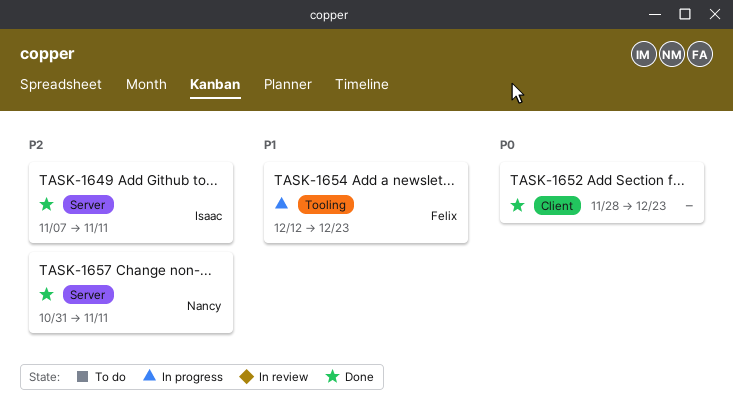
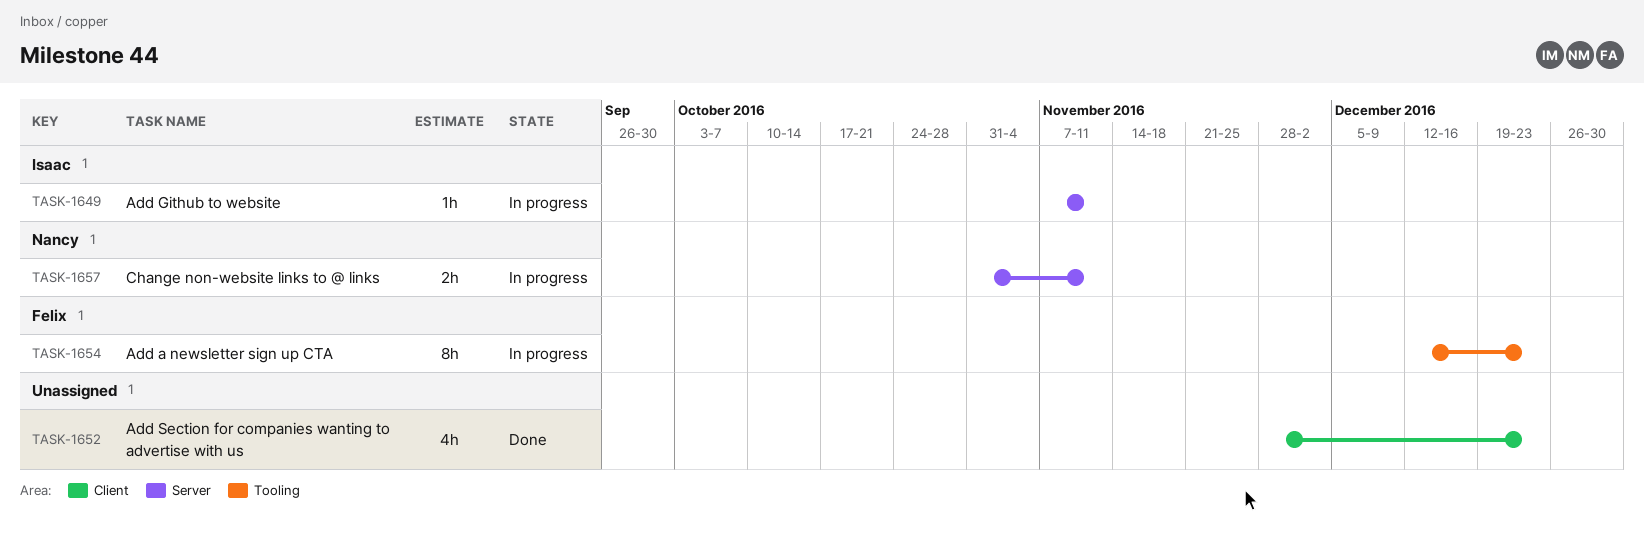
TASK-1649, status: Done -> In progress
TASK-1657, status: Done -> In progress

